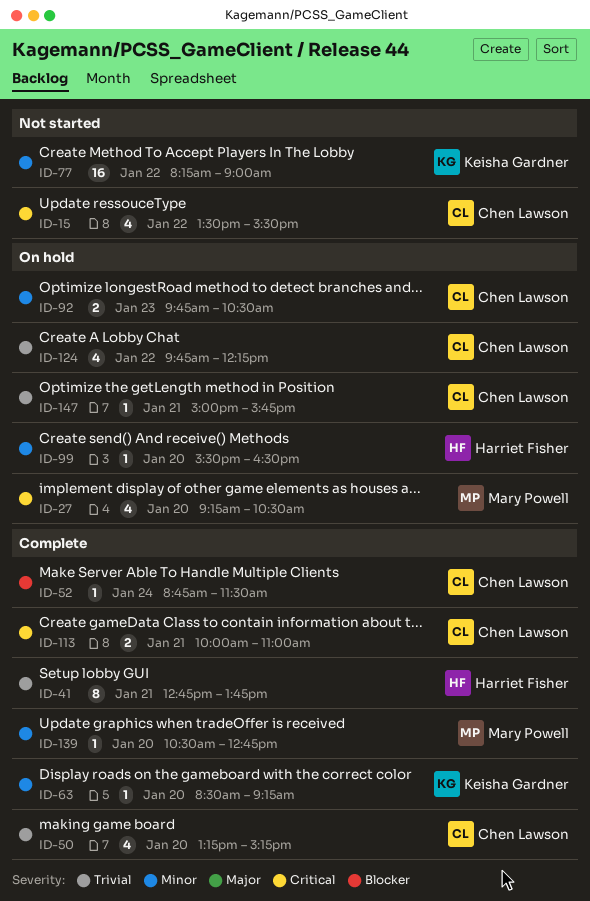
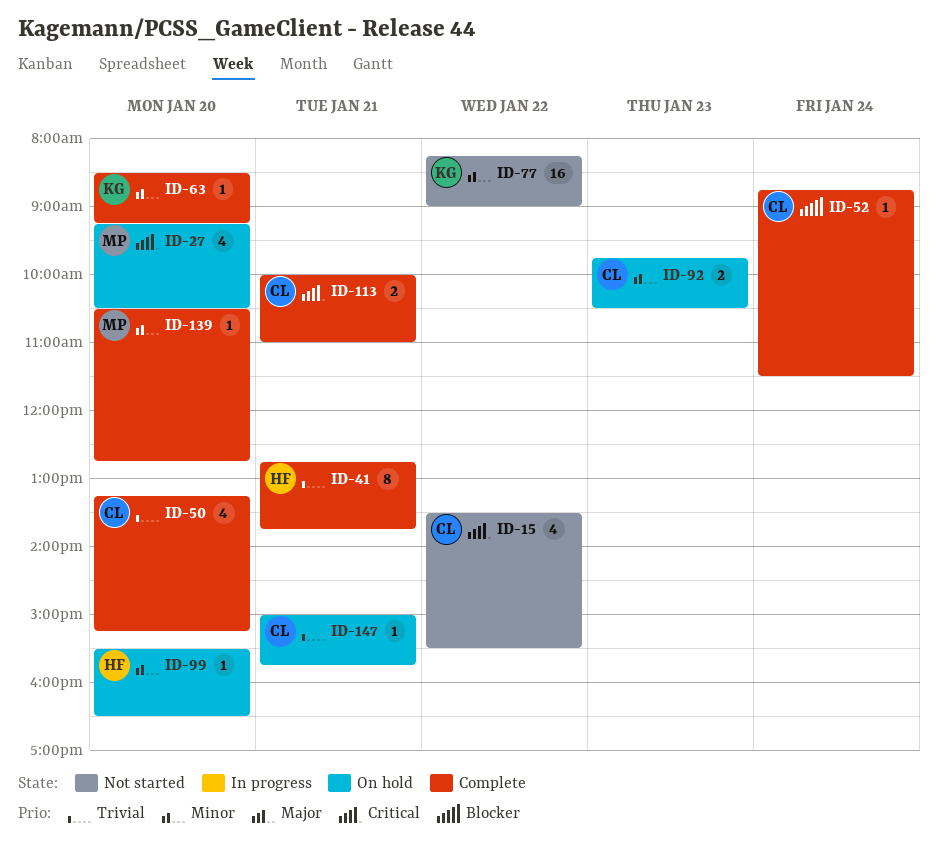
ID-124: present -> none

